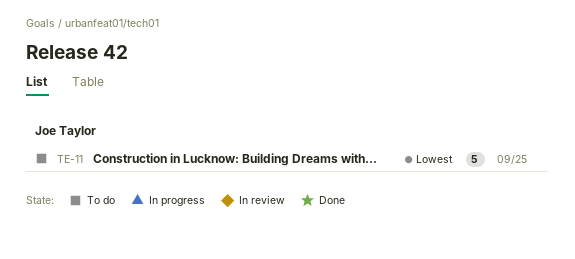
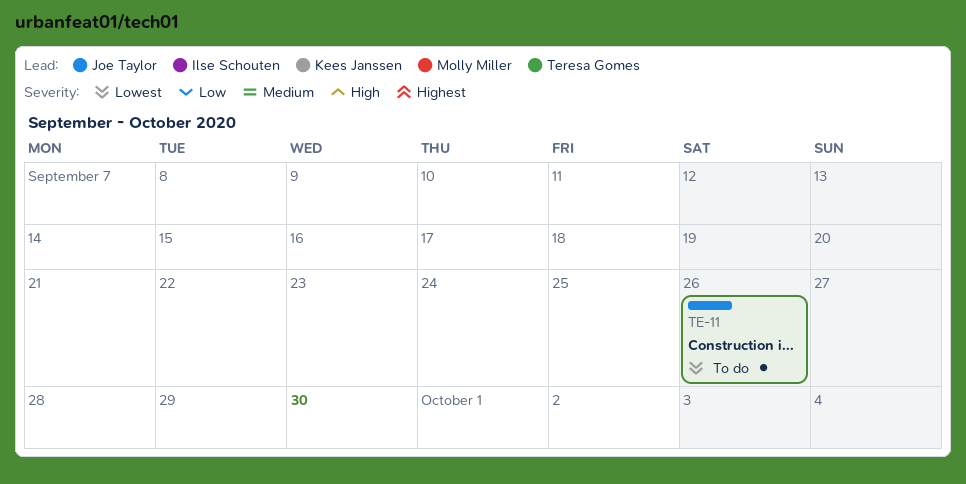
TE-11, estimate: 5 -> 1
TE-11, due: Sep 25 -> Sep 26

